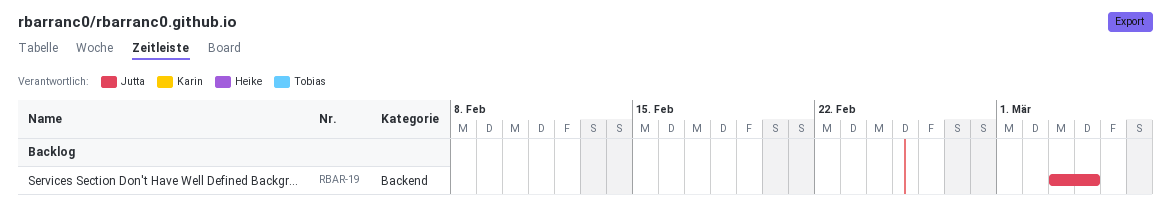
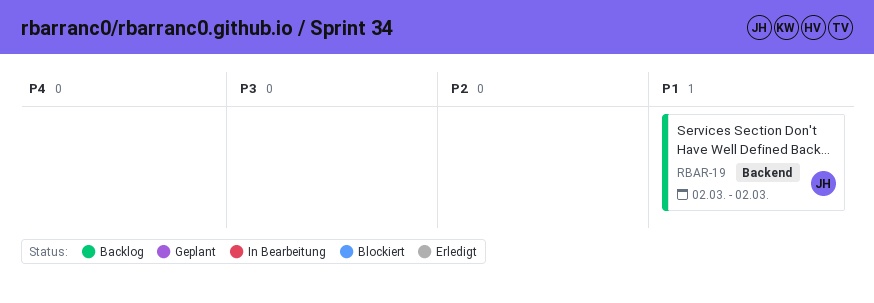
RBAR-19, start: Mar 3 -> Mar 2
RBAR-19, due: Mar 4 -> Mar 2

